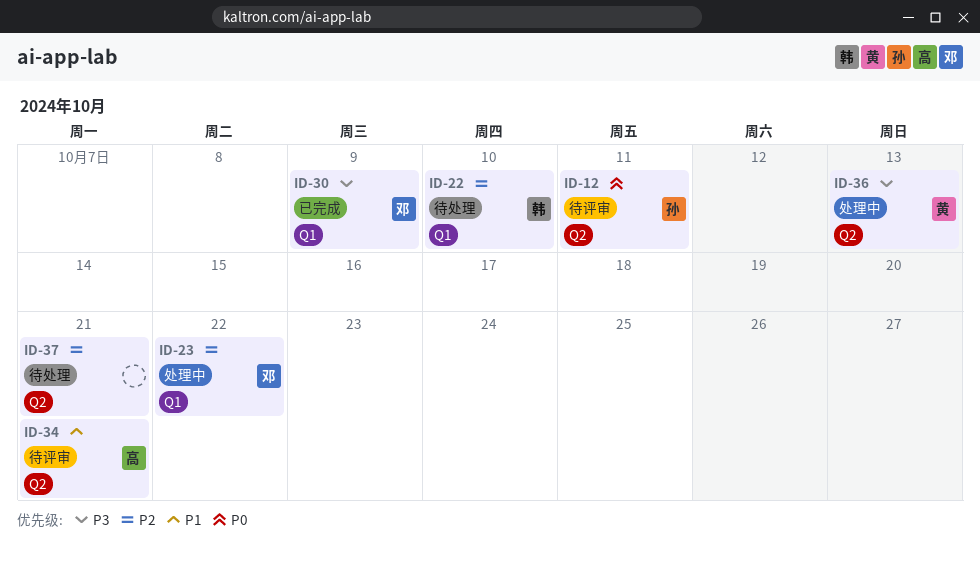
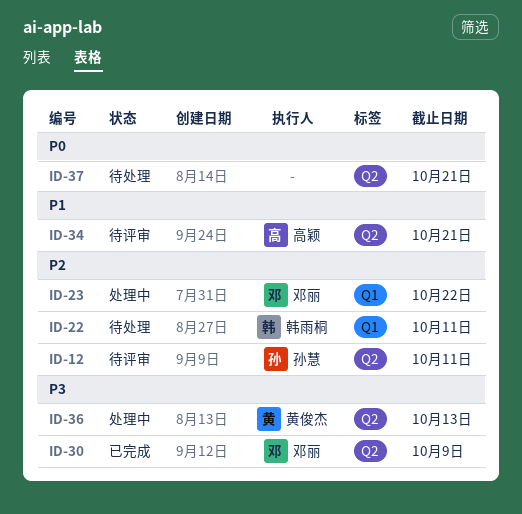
ID-12, priority: P0 -> P2
ID-22, due: Oct 10 -> Oct 11
ID-30, label: Q1 -> Q2
ID-37, priority: P2 -> P0

